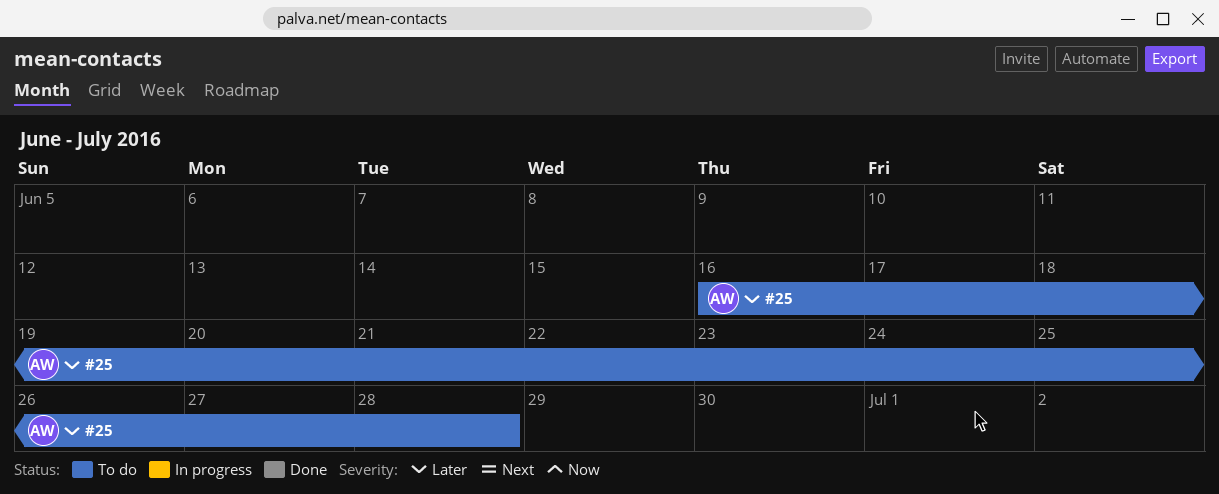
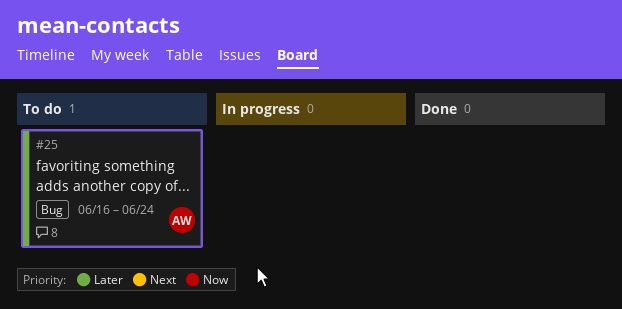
#25, due: Jun 28 -> Jun 24

